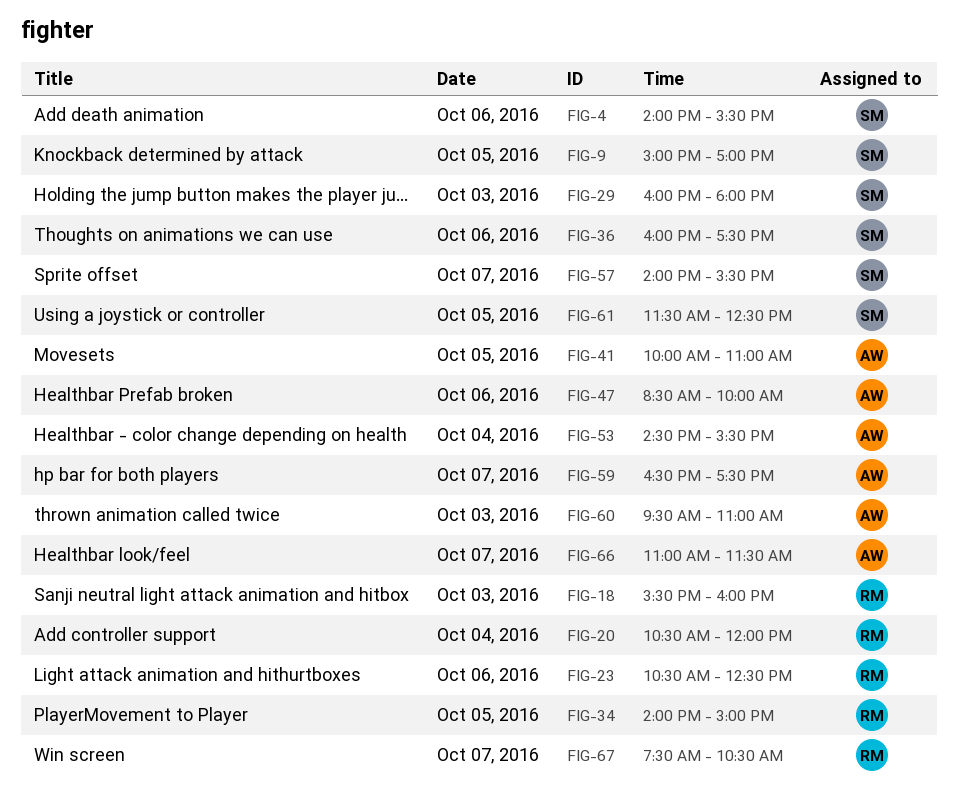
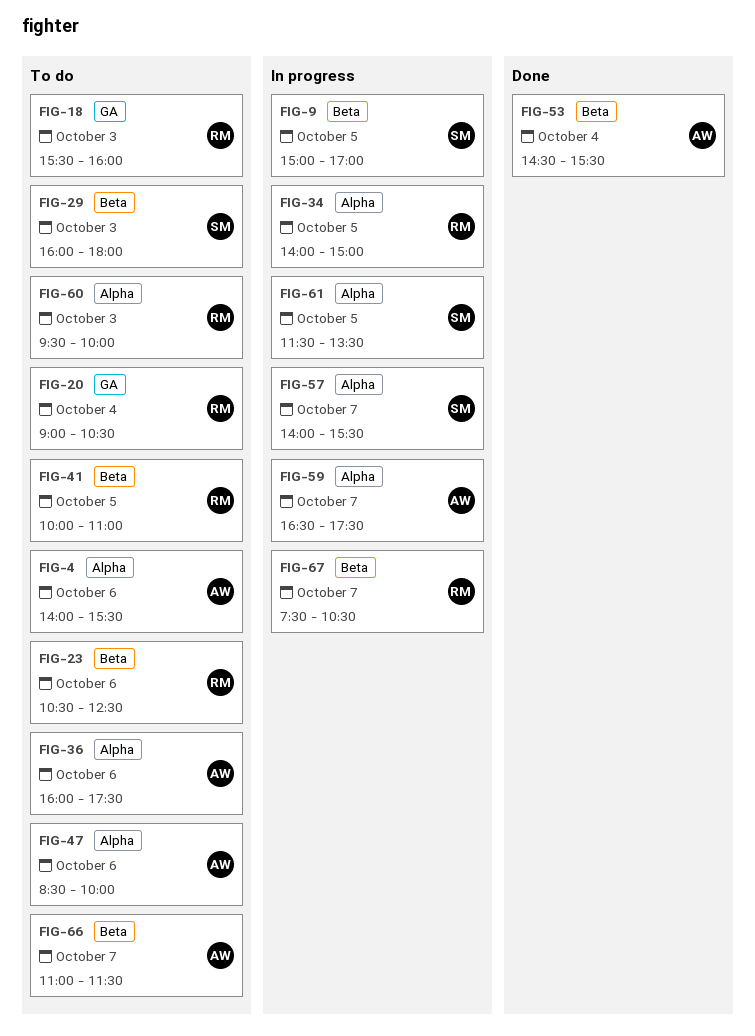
FIG-4, owner: SM -> AW
FIG-20, begins: 10:30 -> 09:00
FIG-20, ends: 12:00 -> 10:30
FIG-36, owner: SM -> AW
FIG-41, owner: AW -> RM
FIG-60, owner: AW -> RM
FIG-60, ends: 11:00 -> 10:00
FIG-61, ends: 12:30 -> 13:30

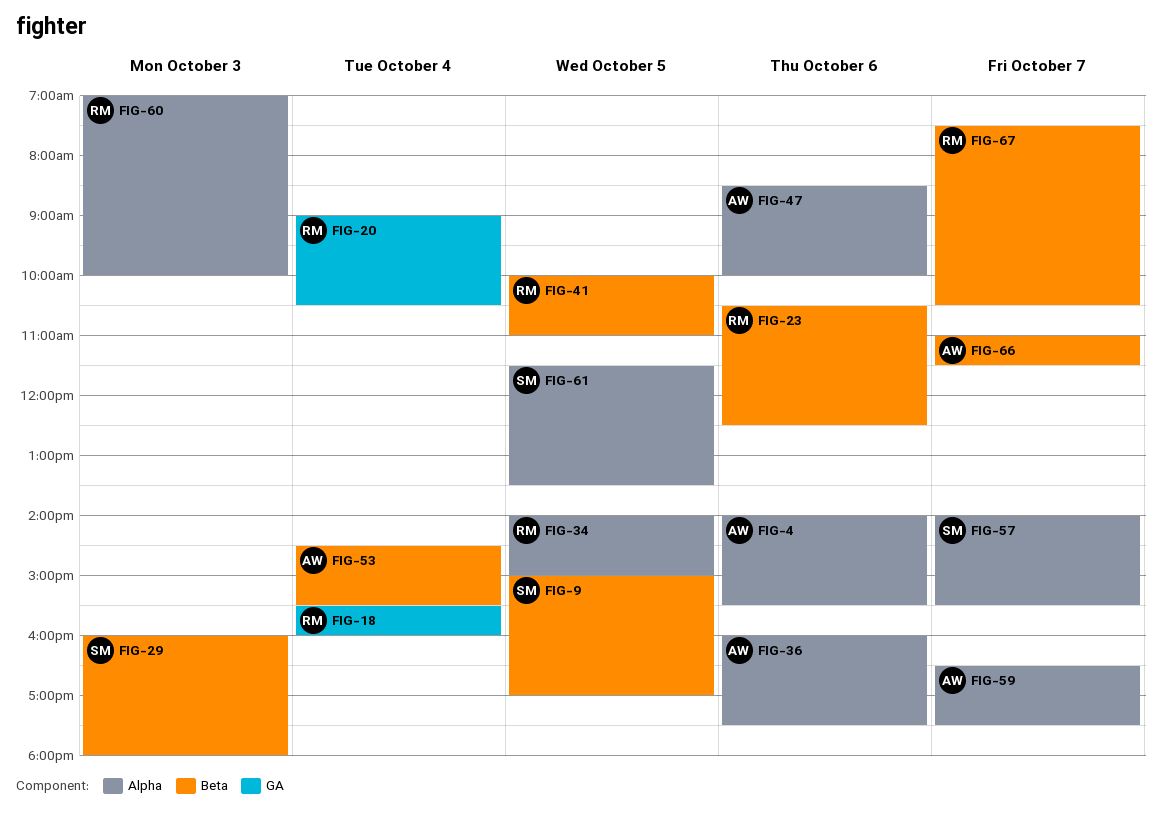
FIG-18, day: Oct 3 -> Oct 4
FIG-60, begins: 09:30 -> 07:00

